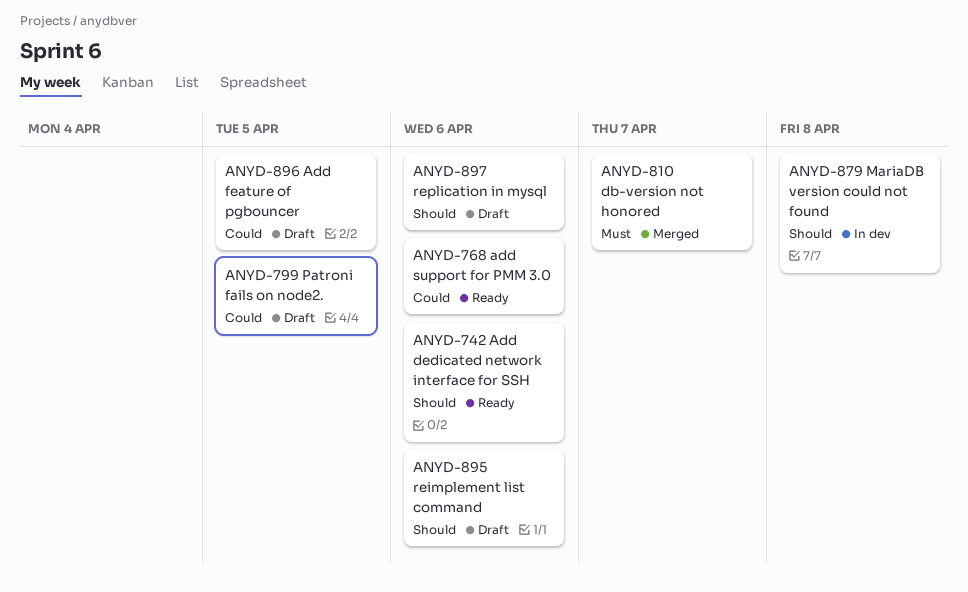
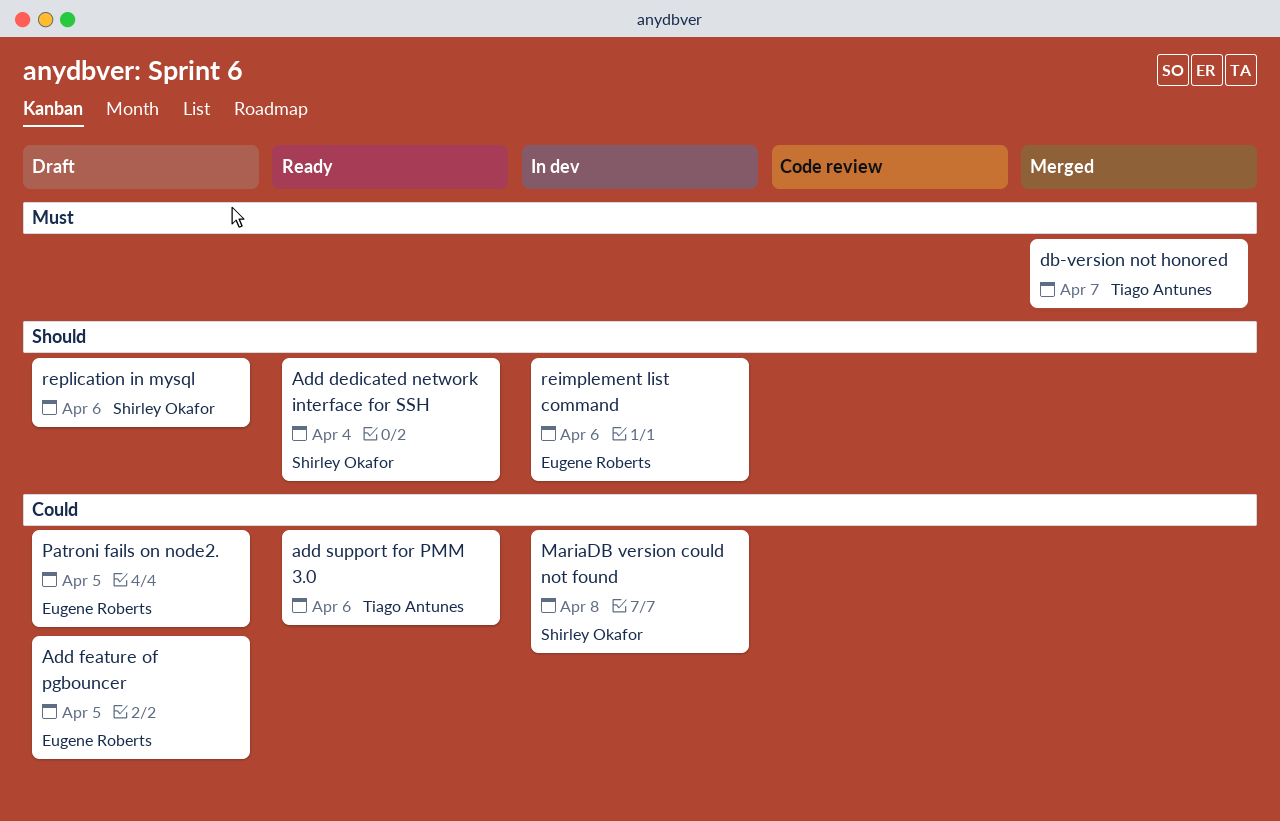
Add dedicated network interface for SSH, due: Apr 6 -> Apr 4
MariaDB version could not found, priority: Should -> Could
reimplement list command, status: Draft -> In dev

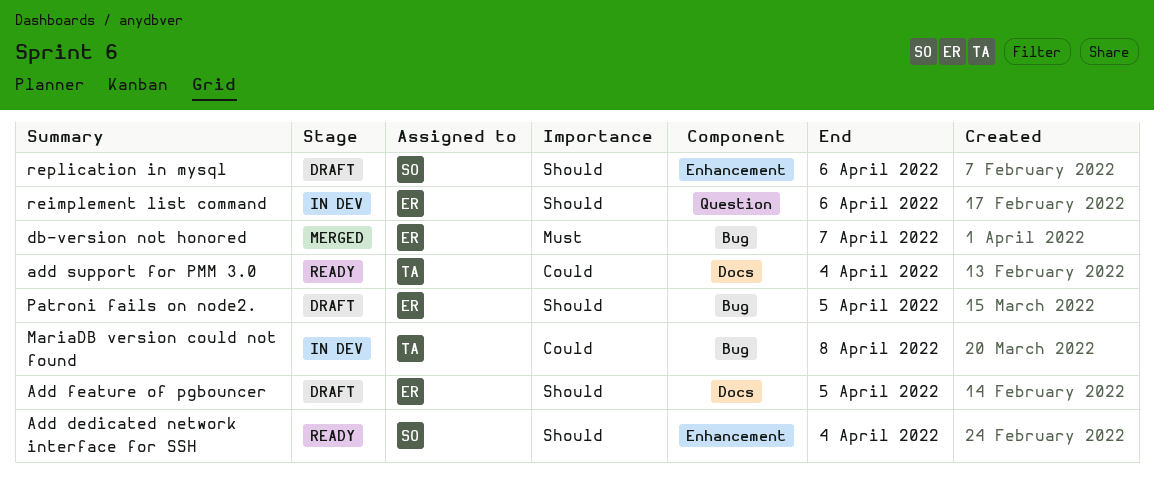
Add feature of pgbouncer, priority: Could -> Should
add support for PMM 3.0, due: Apr 6 -> Apr 4
db-version not honored, owner: Tiago Antunes -> Eugene Roberts
MariaDB version could not found, owner: Shirley Okafor -> Tiago Antunes
Patroni fails on node2., priority: Could -> Should

